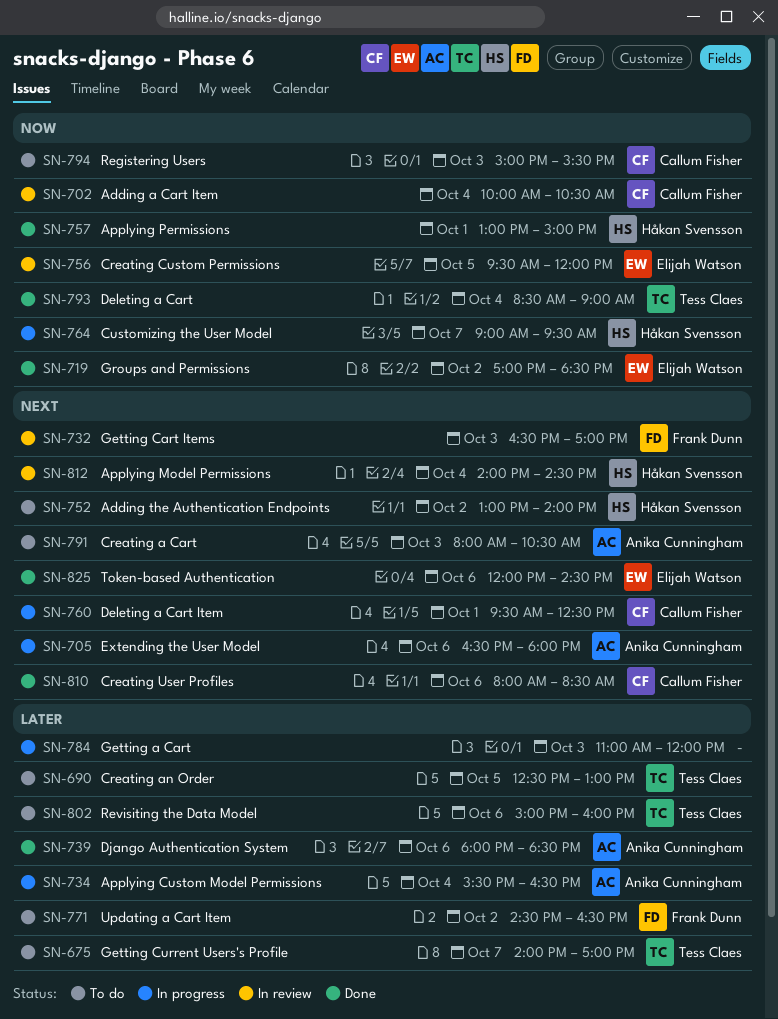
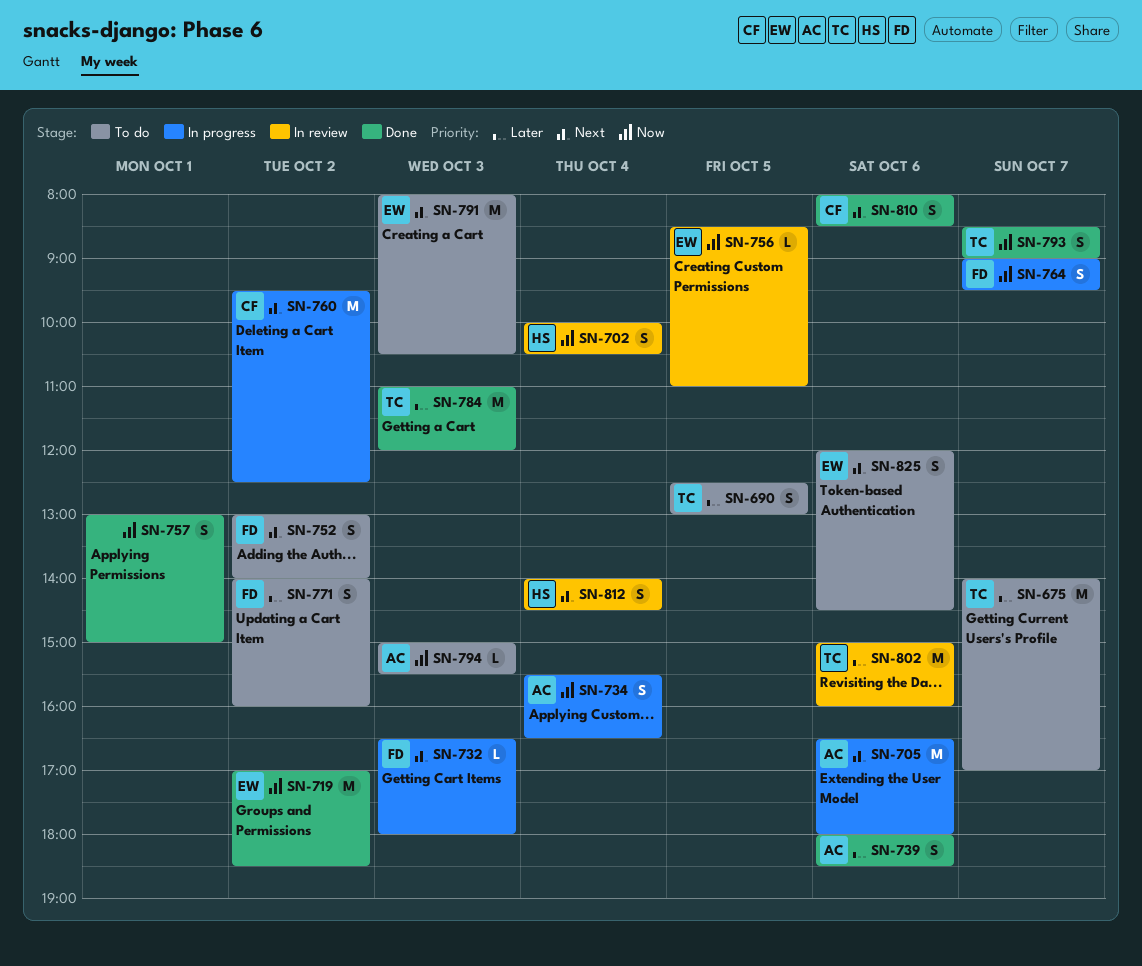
SN-702, owner: Callum Fisher -> Håkan Svensson
SN-732, status: In review -> In progress
SN-732, ends: 17:00 -> 18:00
SN-734, priority: Later -> Now
SN-752, owner: Håkan Svensson -> Frank Dunn
SN-756, begins: 09:30 -> 08:30
SN-756, ends: 12:00 -> 11:00
SN-757, owner: Håkan Svensson -> none
SN-760, day: Oct 1 -> Oct 2
SN-764, owner: Håkan Svensson -> Frank Dunn
SN-771, begins: 14:30 -> 14:00
SN-771, ends: 16:30 -> 16:00
SN-784, status: In progress -> Done
SN-784, owner: none -> Tess Claes
SN-791, owner: Anika Cunningham -> Elijah Watson
SN-793, day: Oct 4 -> Oct 7
SN-794, owner: Callum Fisher -> Anika Cunningham
SN-802, status: To do -> In review
SN-825, status: Done -> To do

